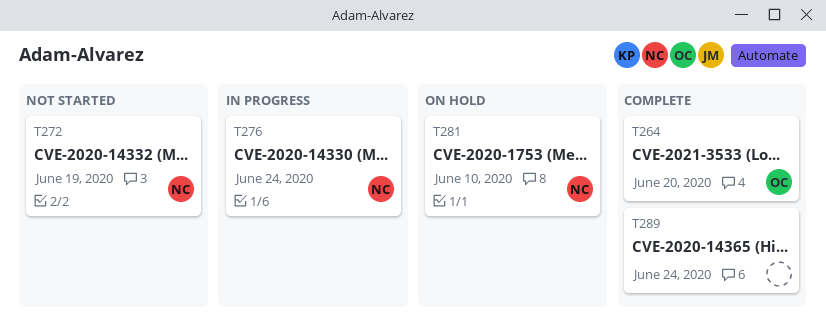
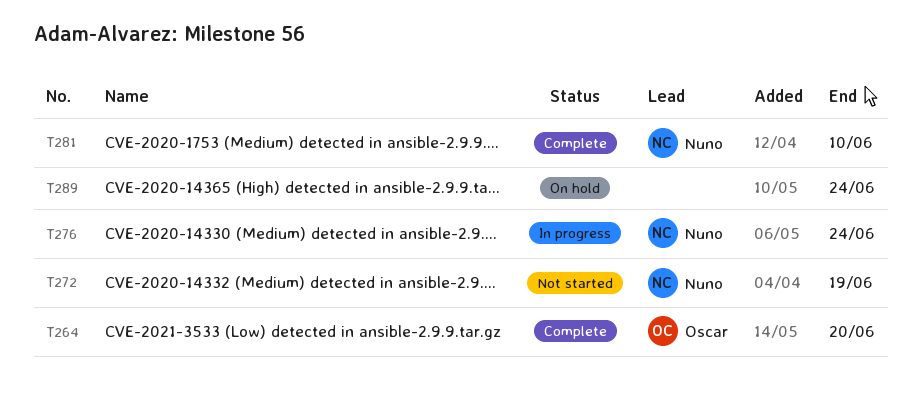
T281, status: On hold -> Complete
T289, status: Complete -> On hold

